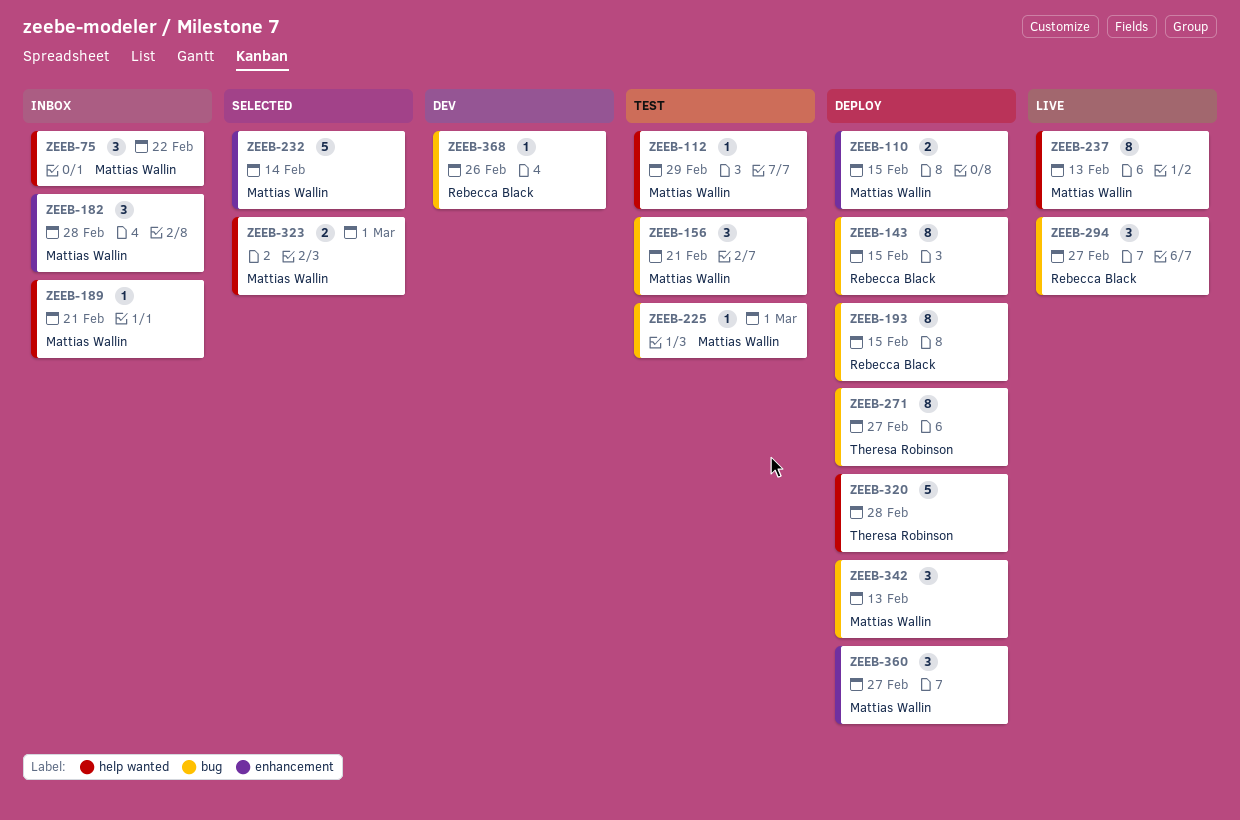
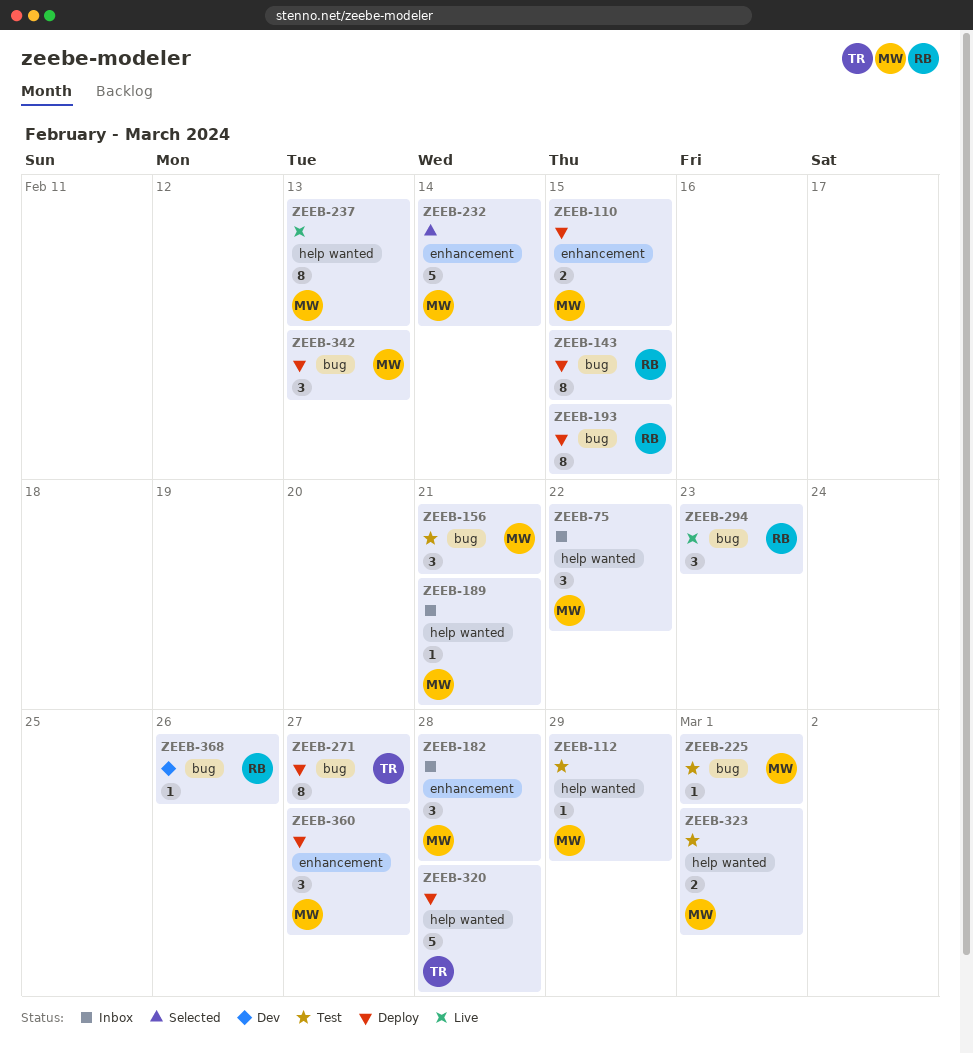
ZEEB-294, due: Feb 27 -> Feb 23
ZEEB-323, status: Selected -> Test

